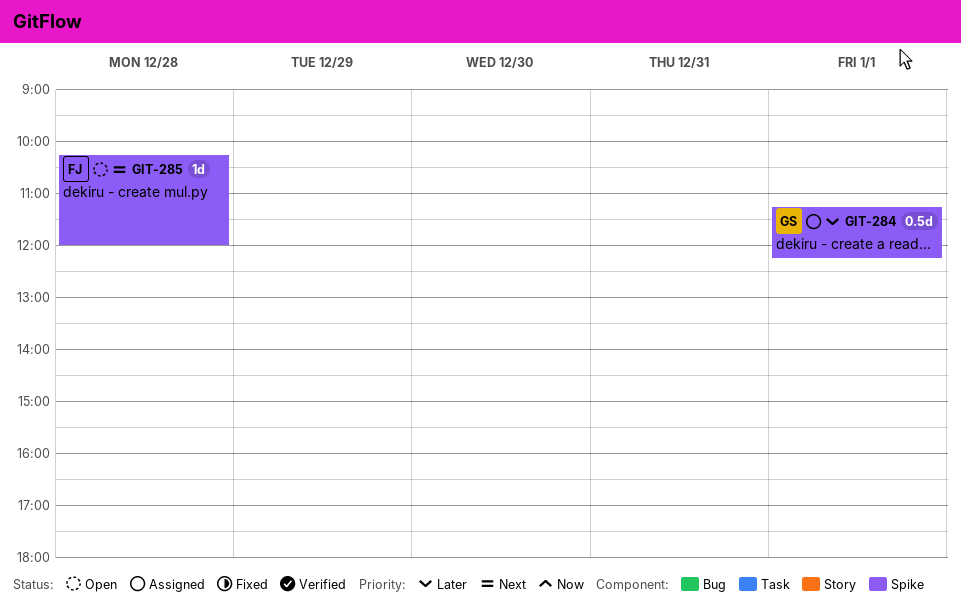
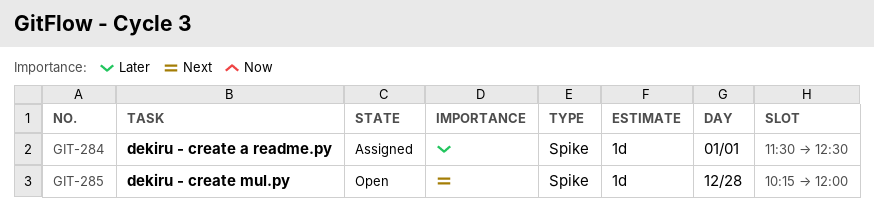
GIT-284, estimate: 0.5d -> 1d
GIT-284, begins: 11:15 -> 11:30
GIT-284, ends: 12:15 -> 12:30

